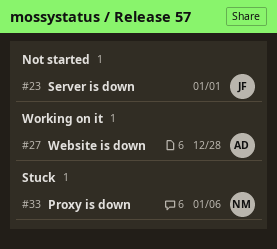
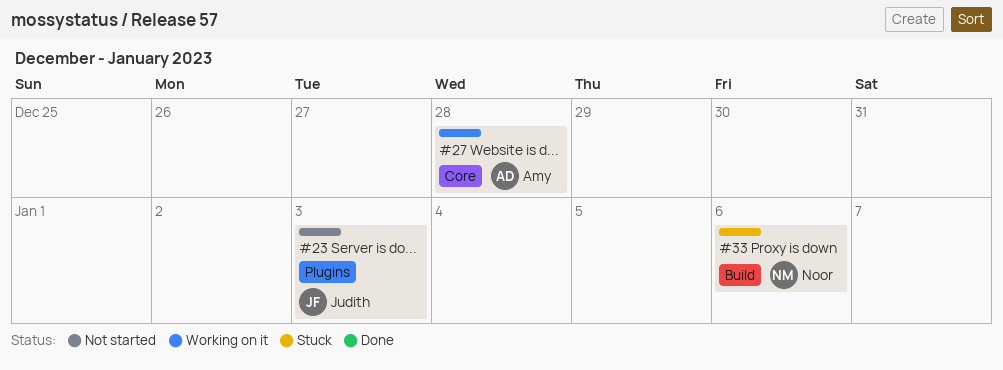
#23, due: Jan 1 -> Jan 3

